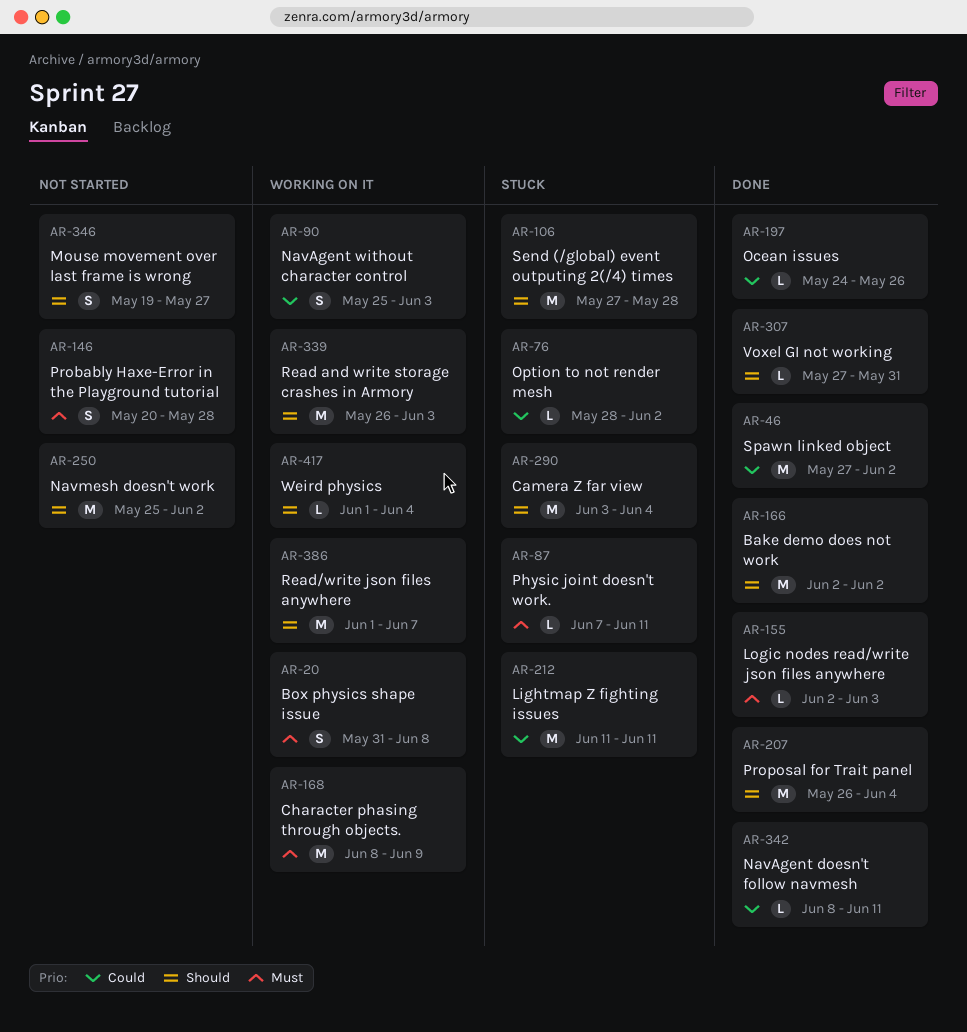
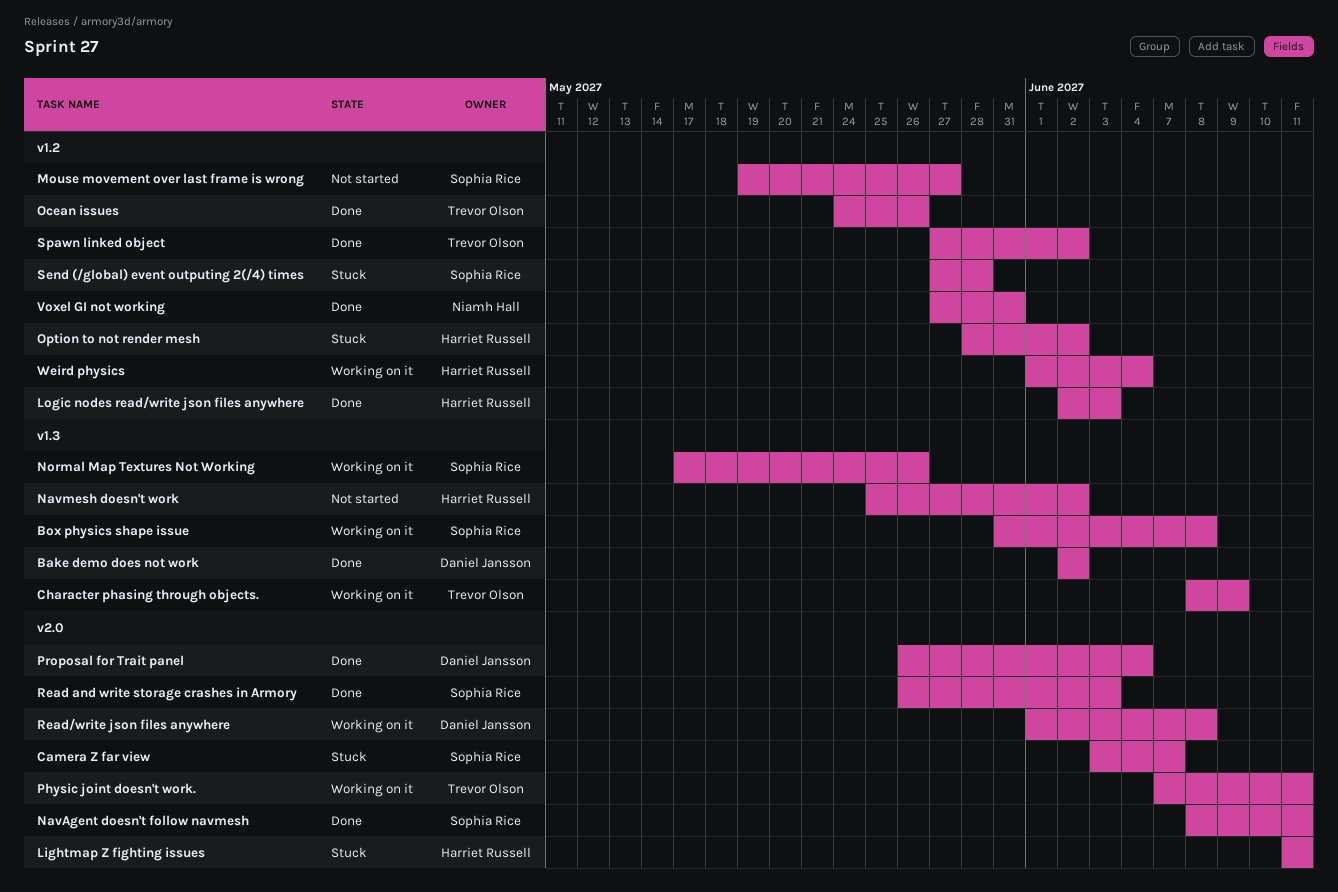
Camera Z far view, due: Jun 4 -> Jun 7
NavAgent without character control: present -> none
Normal Map Textures Not Working: none -> present
Physic joint doesn't work., status: Stuck -> Working on it
Probably Haxe-Error in the Playground tutorial: present -> none
Read and write storage crashes in Armory, status: Working on it -> Done
Read/write json files anywhere, due: Jun 7 -> Jun 8

